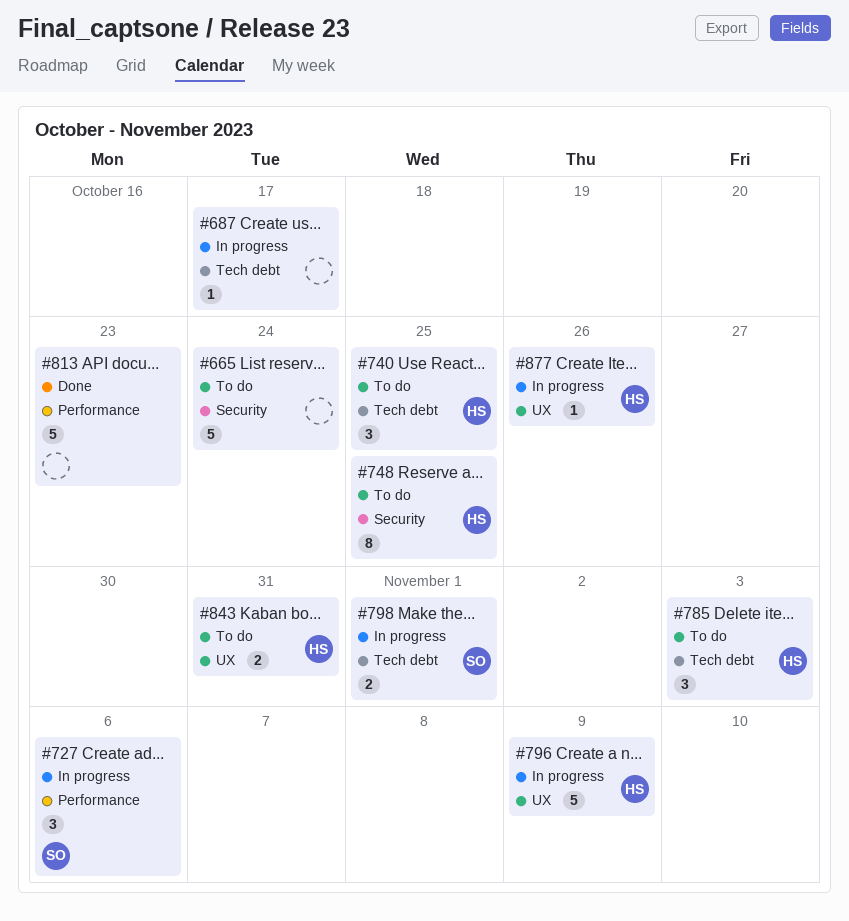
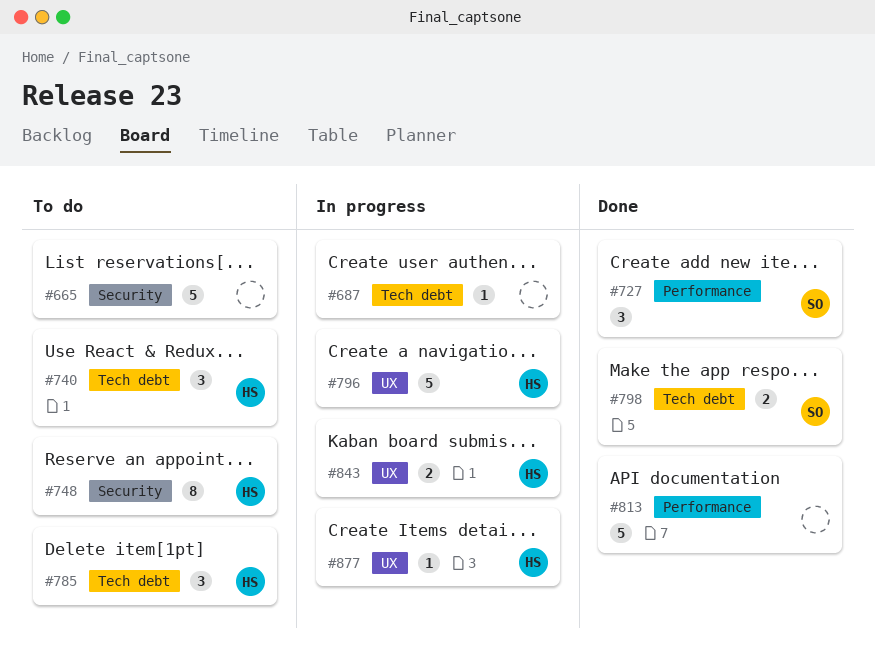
#727, status: In progress -> Done
#798, status: In progress -> Done
#843, status: To do -> In progress

